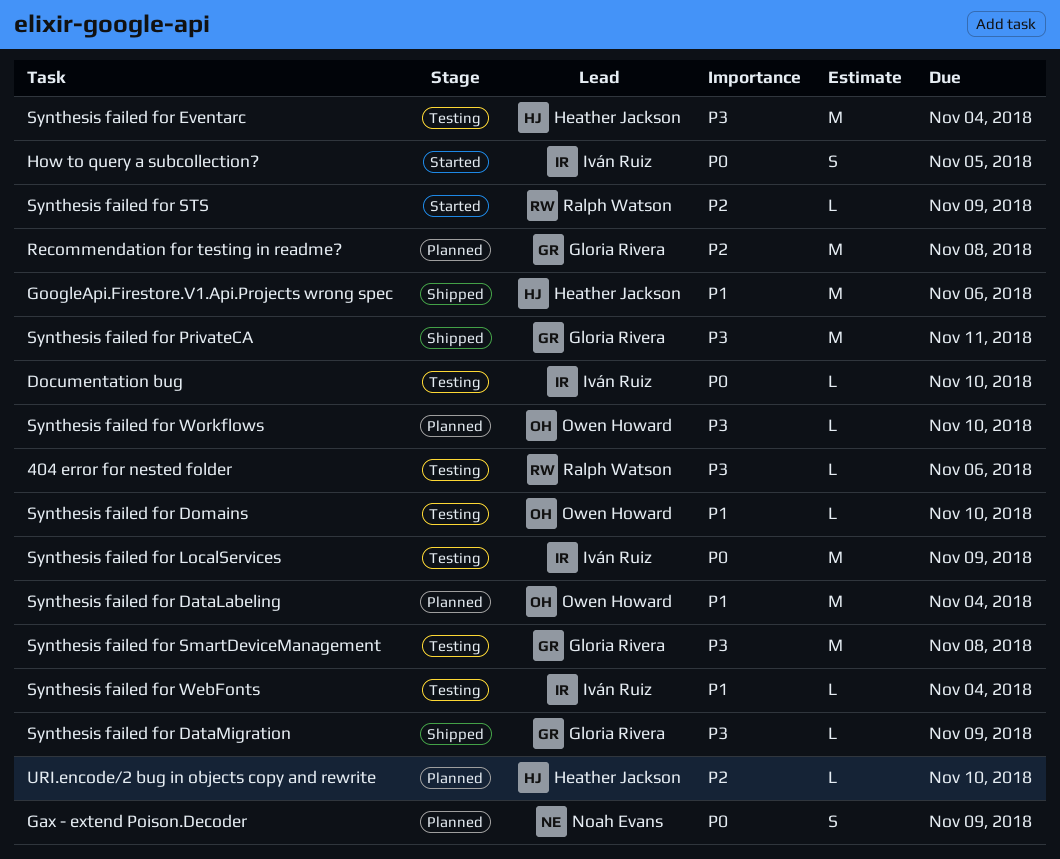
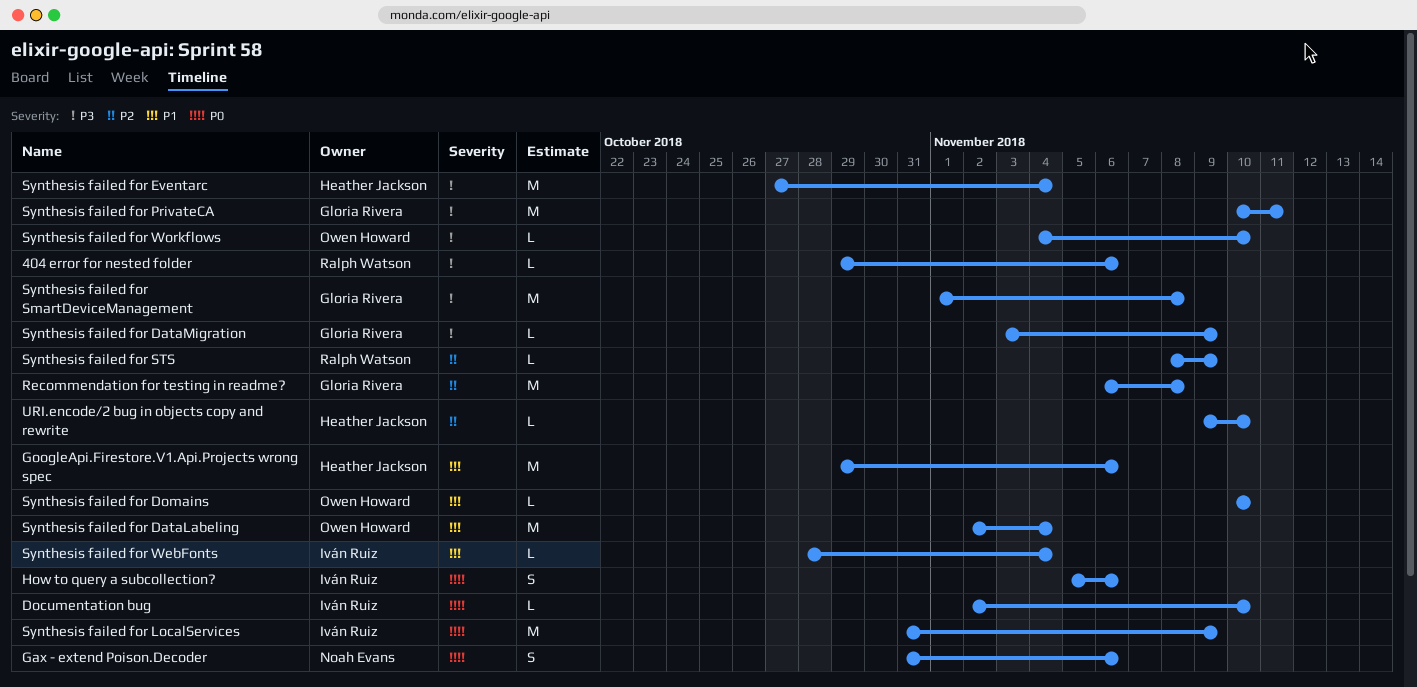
Gax - extend Poison.Decoder, due: Nov 9 -> Nov 6
How to query a subcollection?, due: Nov 5 -> Nov 6

